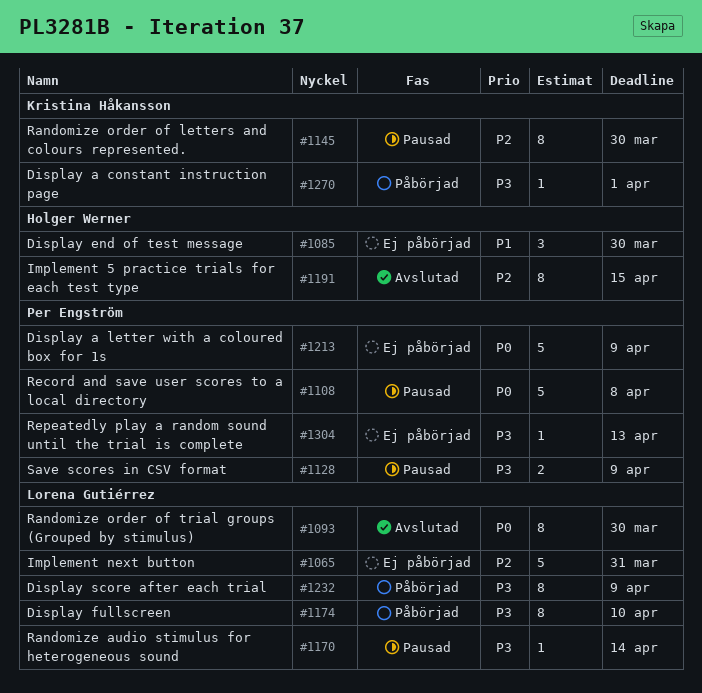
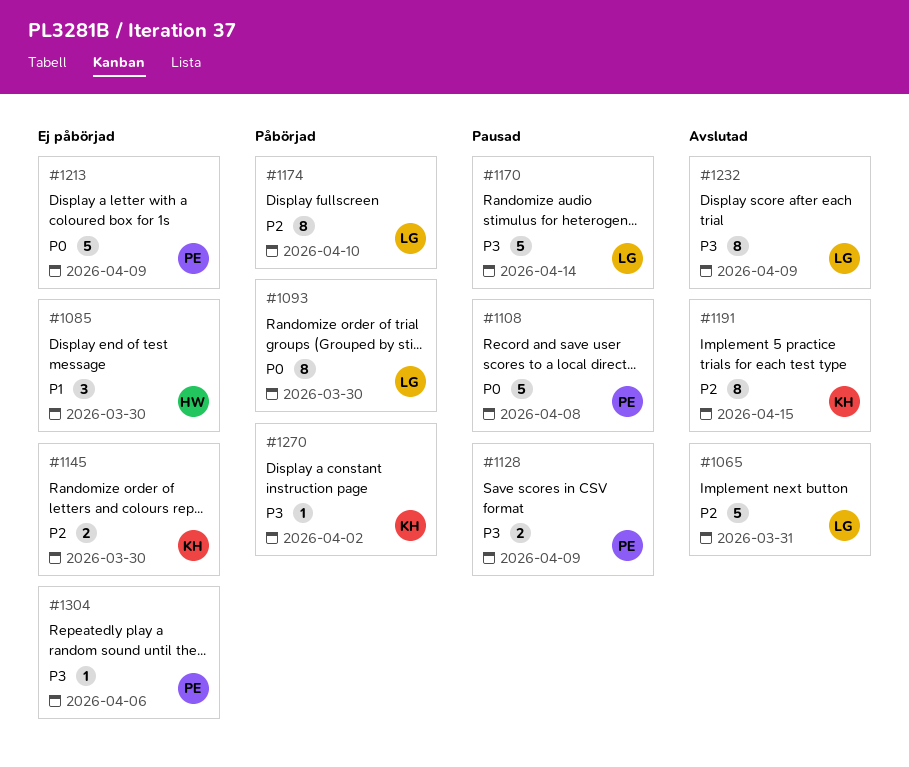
#1065, status: Ej påbörjad -> Avslutad
#1093, status: Avslutad -> Påbörjad
#1145, status: Pausad -> Ej påbörjad
#1145, estimate: 8 -> 2
#1170, estimate: 1 -> 5
#1174, priority: P3 -> P2
#1191, owner: Holger Werner -> Kristina Håkansson
#1232, status: Påbörjad -> Avslutad
#1270, due: Apr 1 -> Apr 2
#1304, due: Apr 13 -> Apr 6

